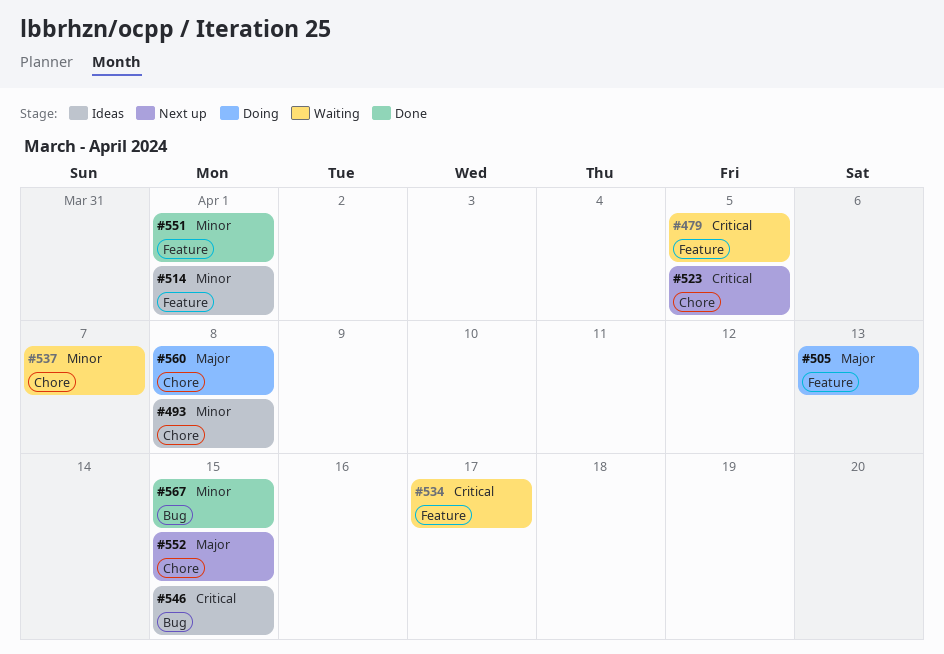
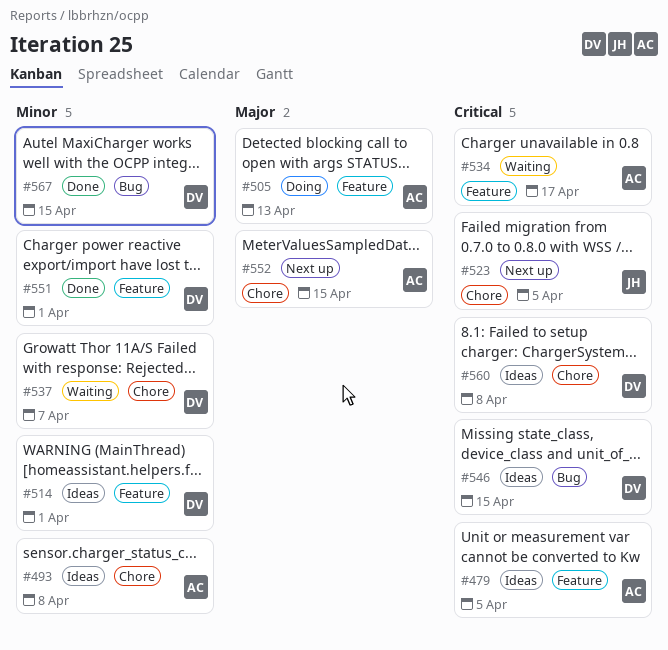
#479, status: Waiting -> Ideas
#560, status: Doing -> Ideas
#560, priority: Major -> Critical

